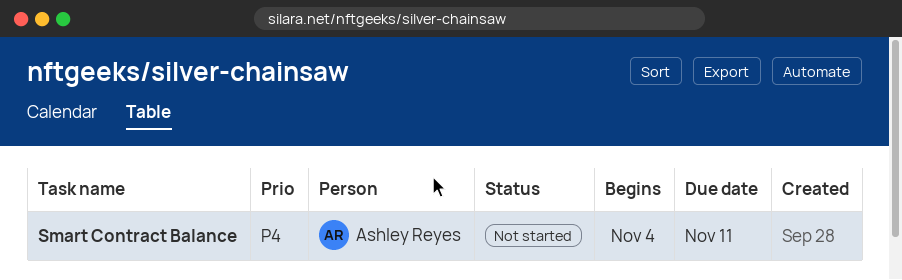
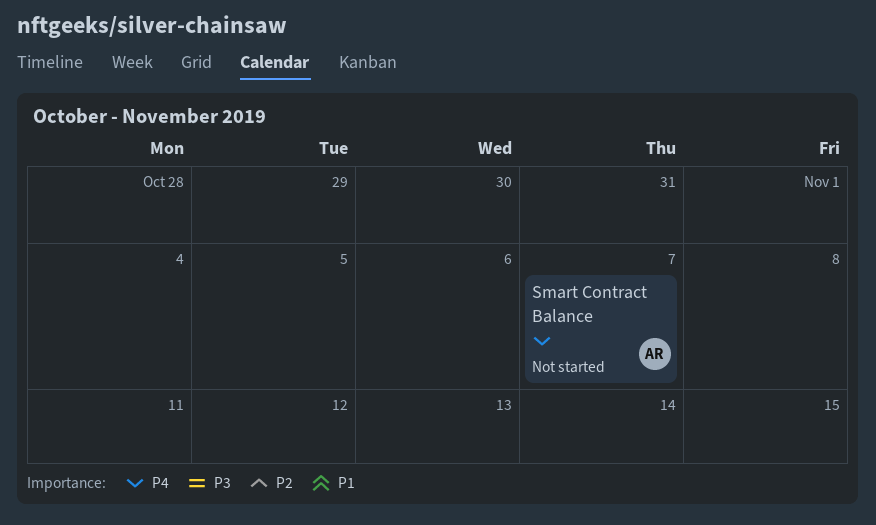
Smart Contract Balance, due: Nov 11 -> Nov 7

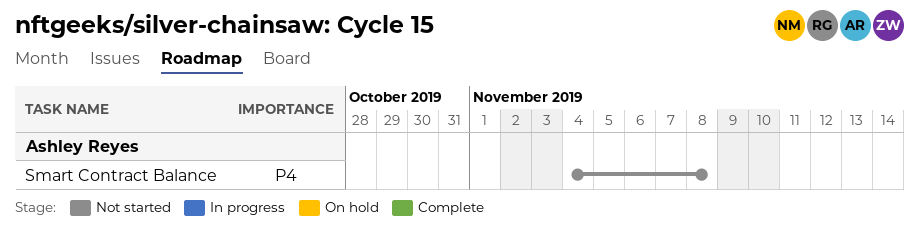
Smart Contract Balance, due: Nov 7 -> Nov 8

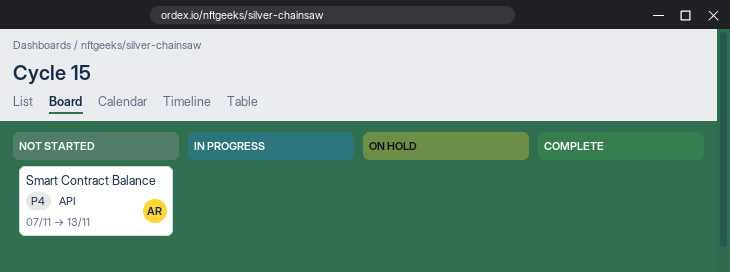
Smart Contract Balance, start: Nov 4 -> Nov 7
Smart Contract Balance, due: Nov 8 -> Nov 13

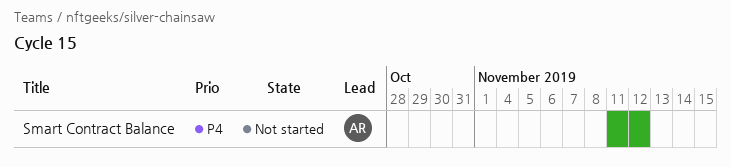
Smart Contract Balance, start: Nov 7 -> Nov 11
Smart Contract Balance, due: Nov 13 -> Nov 12

